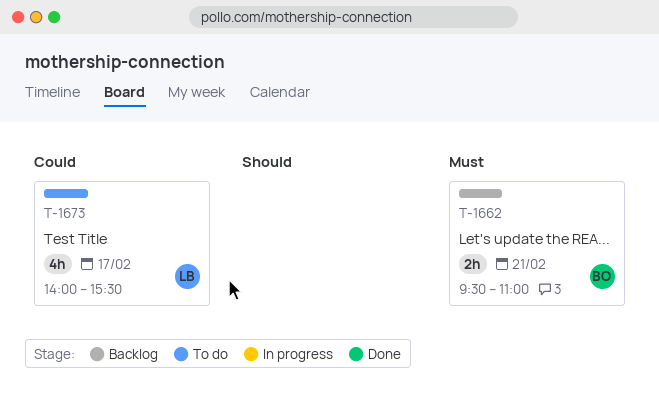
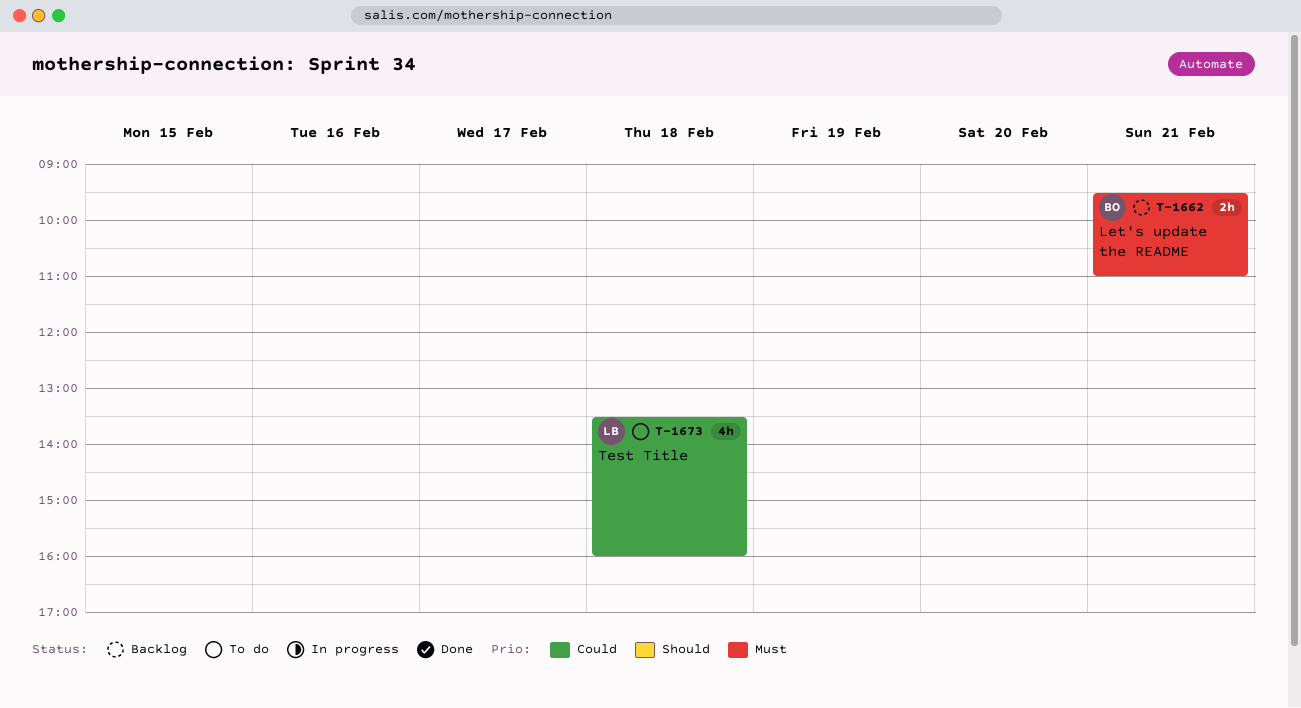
T-1673, day: Feb 17 -> Feb 18
T-1673, begins: 14:00 -> 13:30
T-1673, ends: 15:30 -> 16:00

